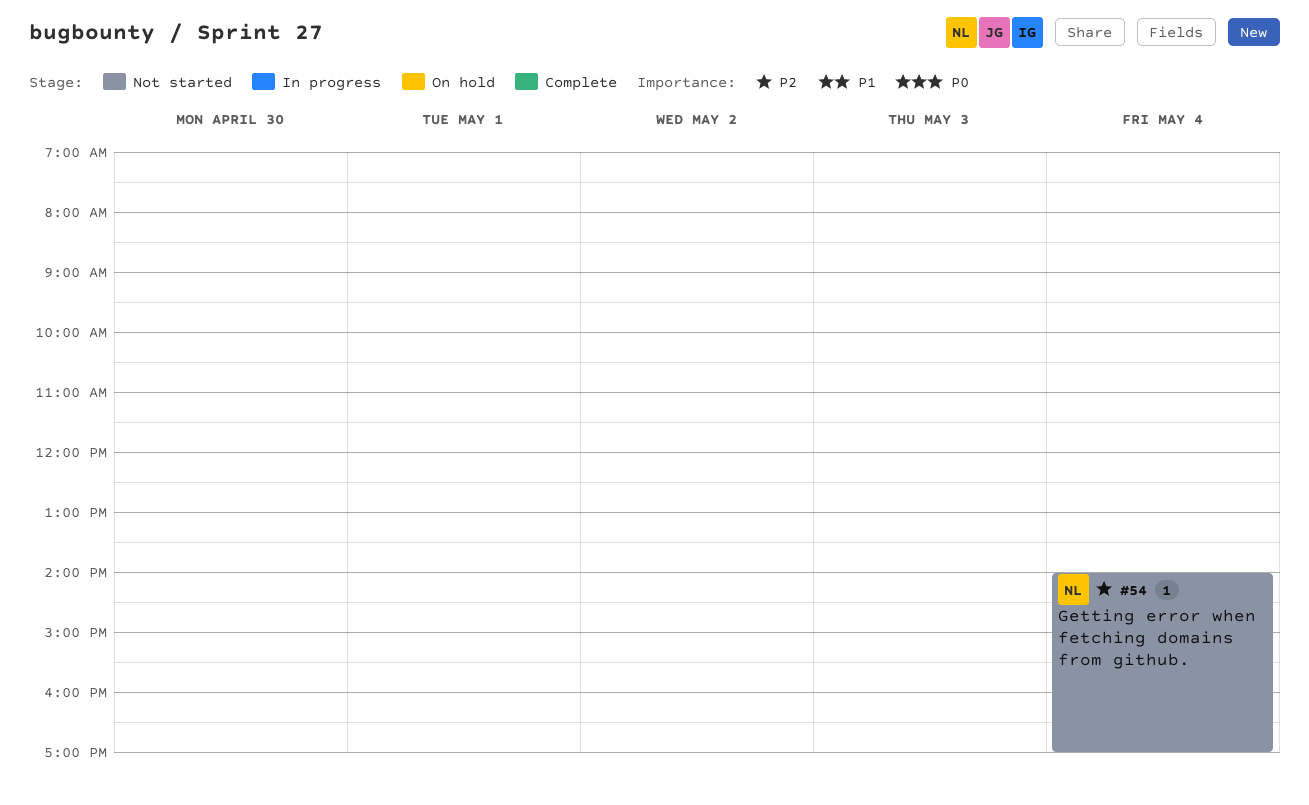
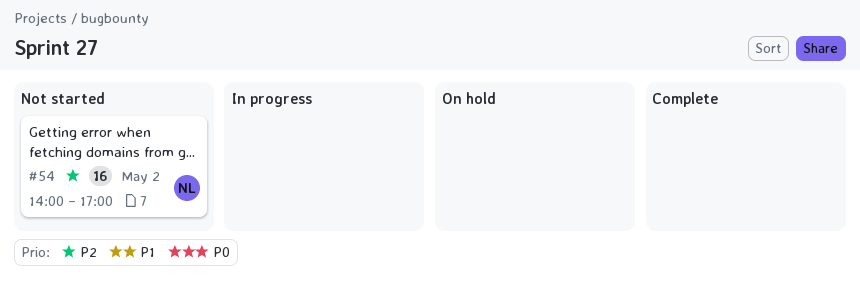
#54, estimate: 1 -> 16
#54, day: May 4 -> May 2

